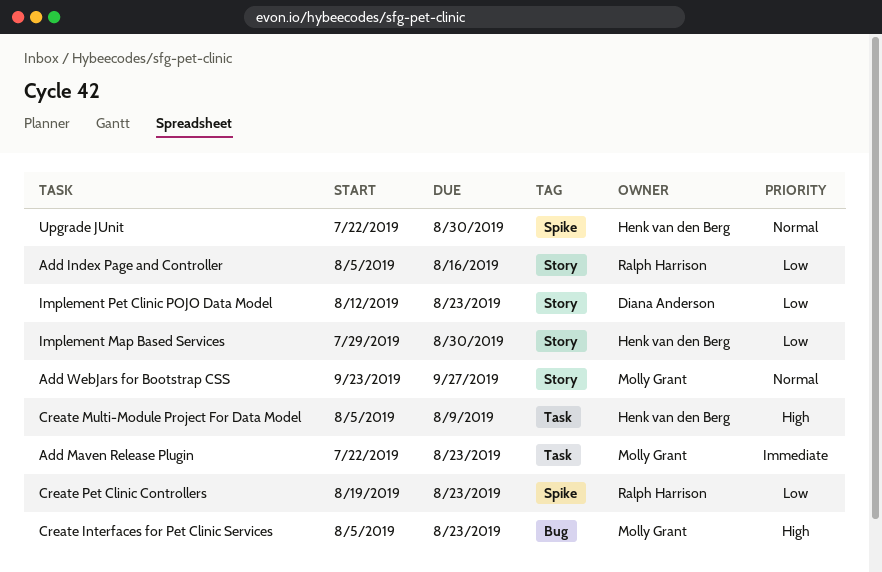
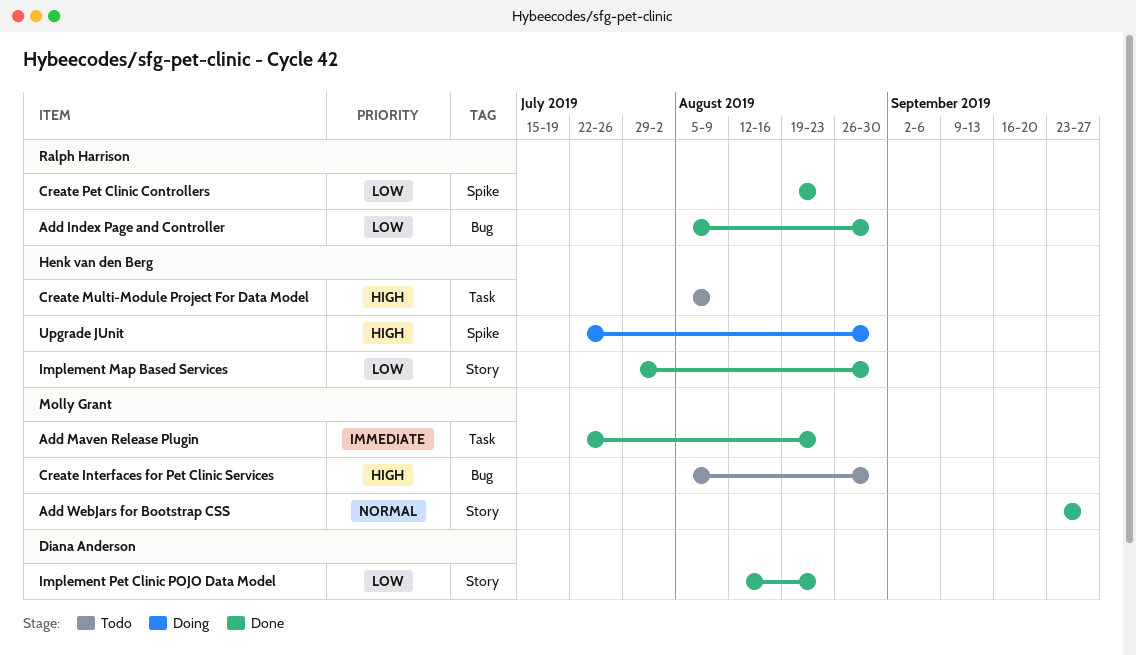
Add Index Page and Controller, label: Story -> Bug
Add Index Page and Controller, due: Aug 16 -> Aug 30
Create Interfaces for Pet Clinic Services, due: Aug 23 -> Aug 30
Upgrade JUnit, priority: Normal -> High

